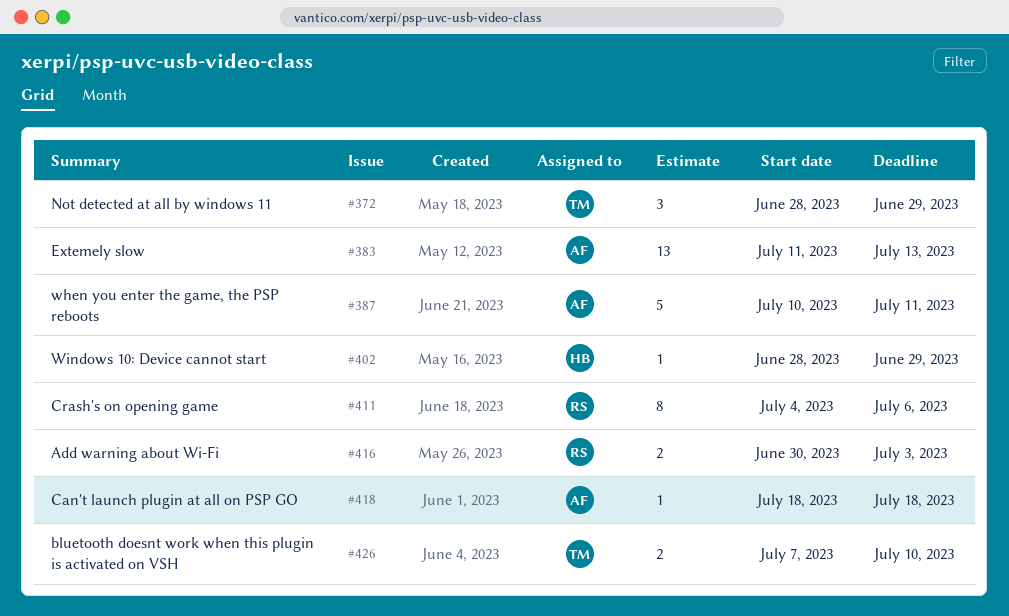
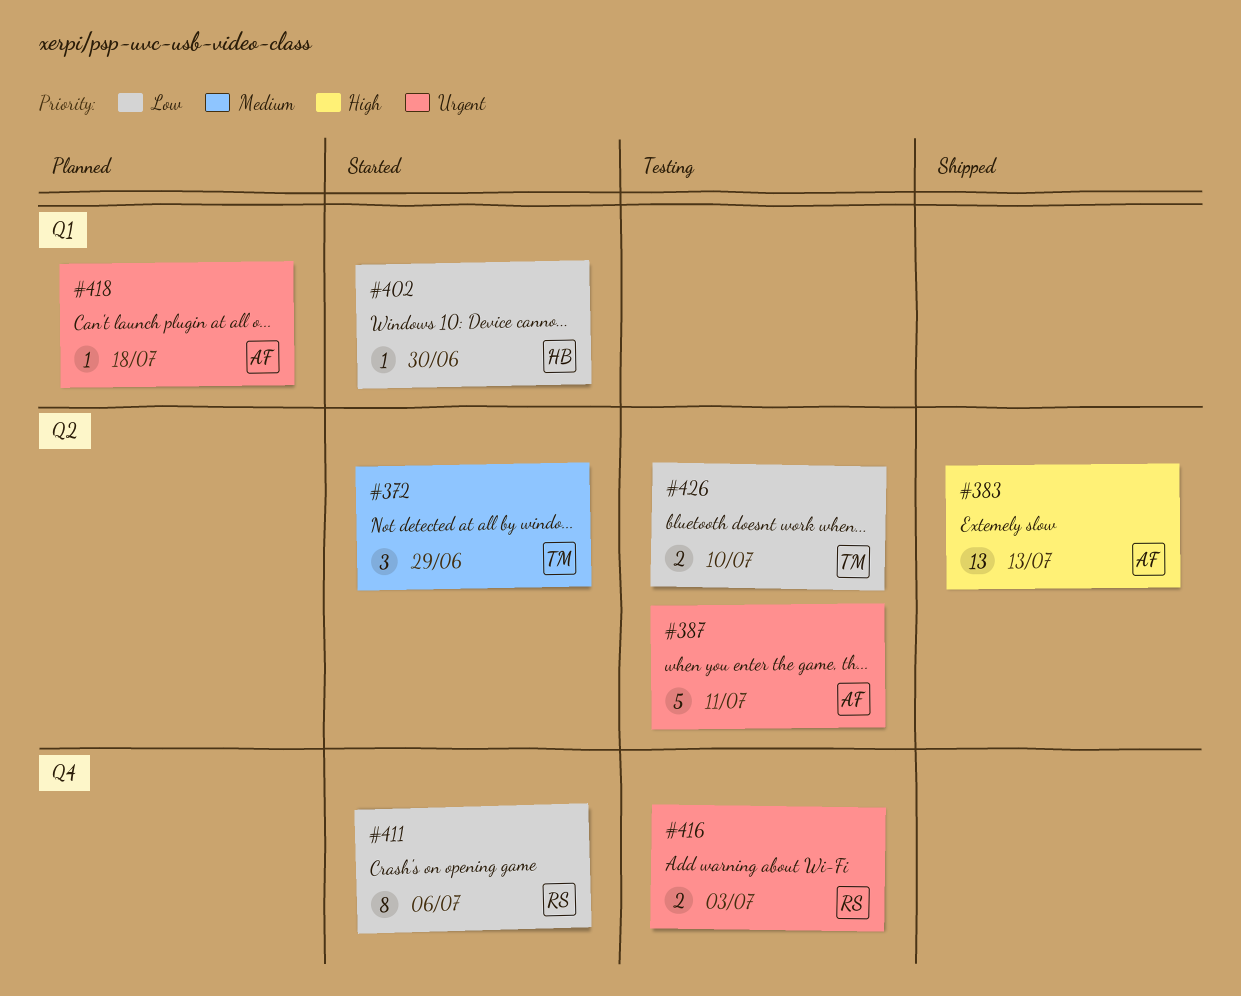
#402, due: Jun 29 -> Jun 30

